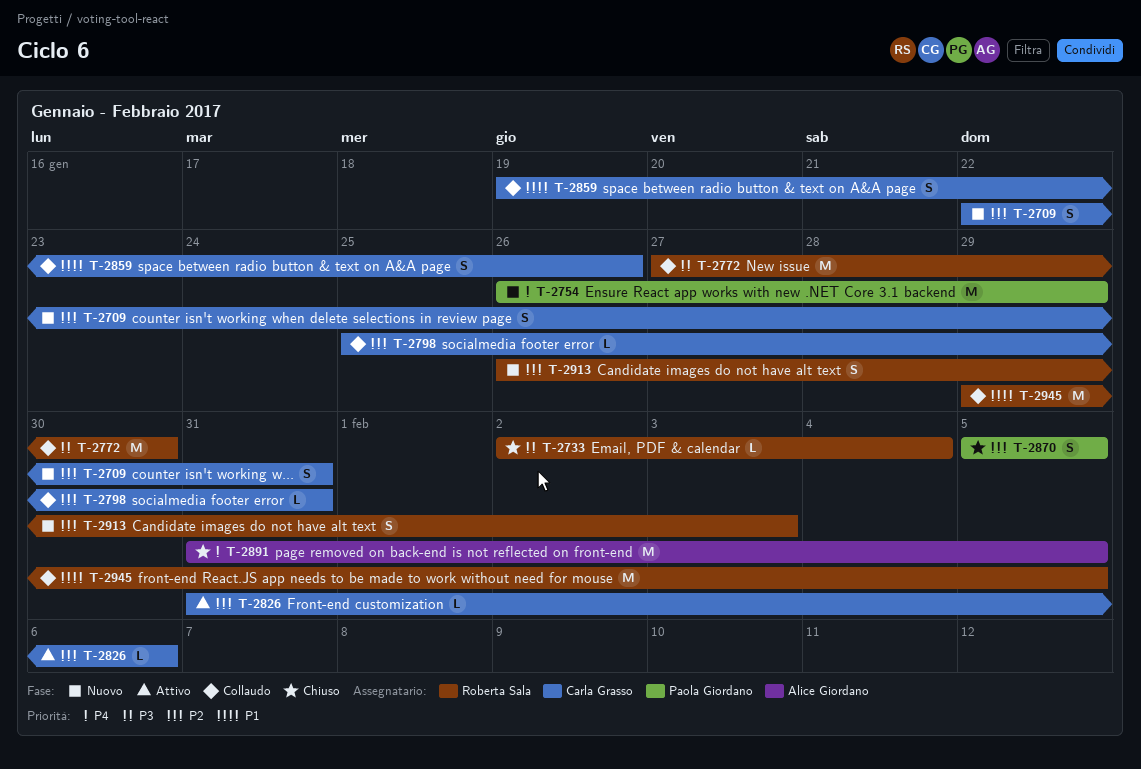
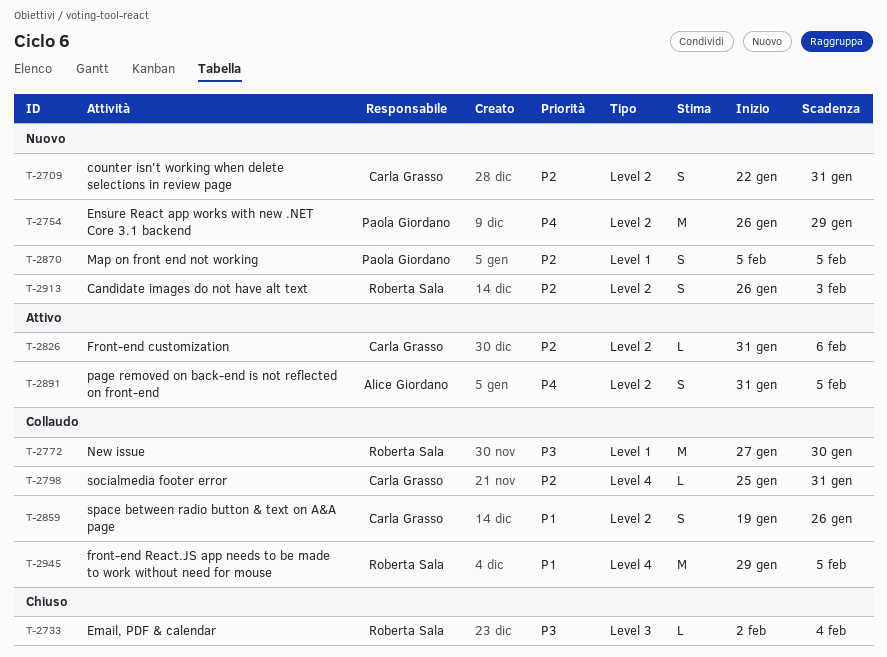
T-2870, status: Chiuso -> Nuovo
T-2891, status: Chiuso -> Attivo
T-2891, estimate: M -> S

